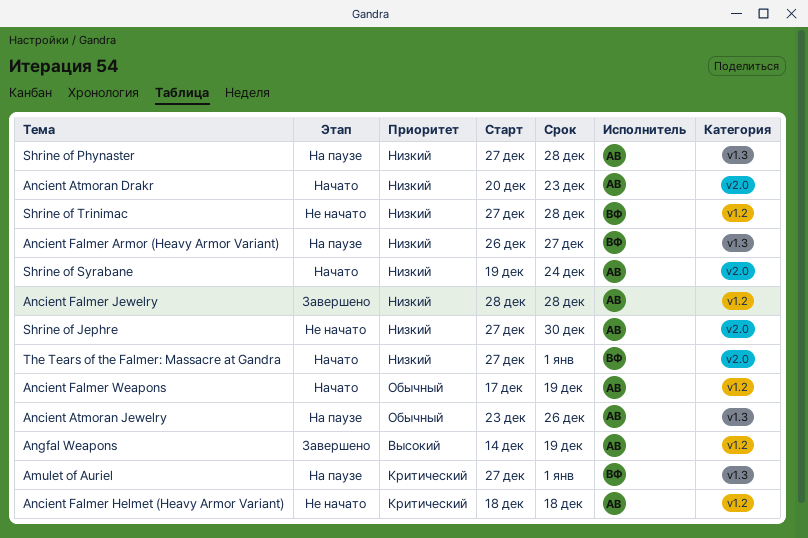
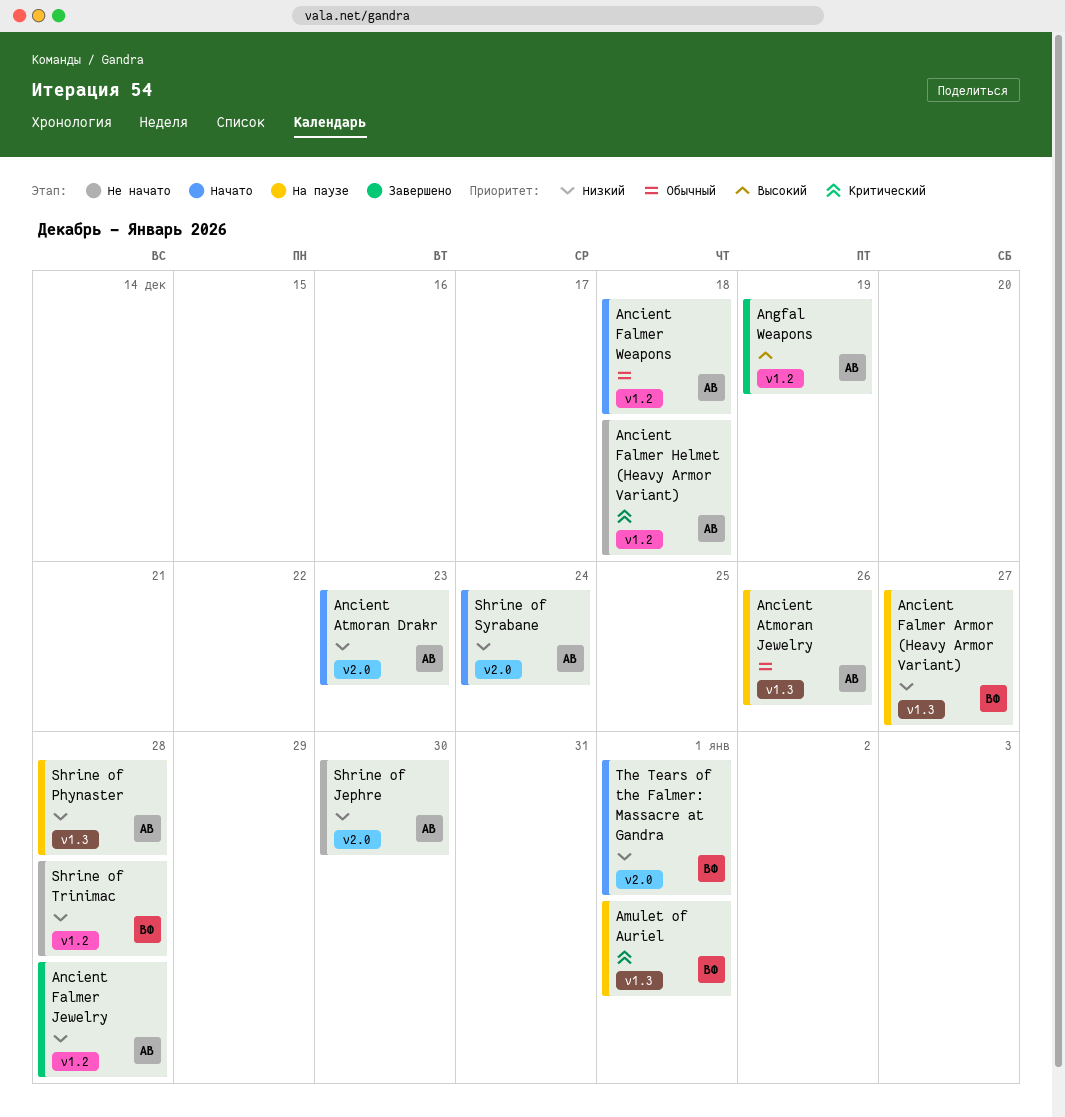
Ancient Falmer Weapons, due: Dec 19 -> Dec 18

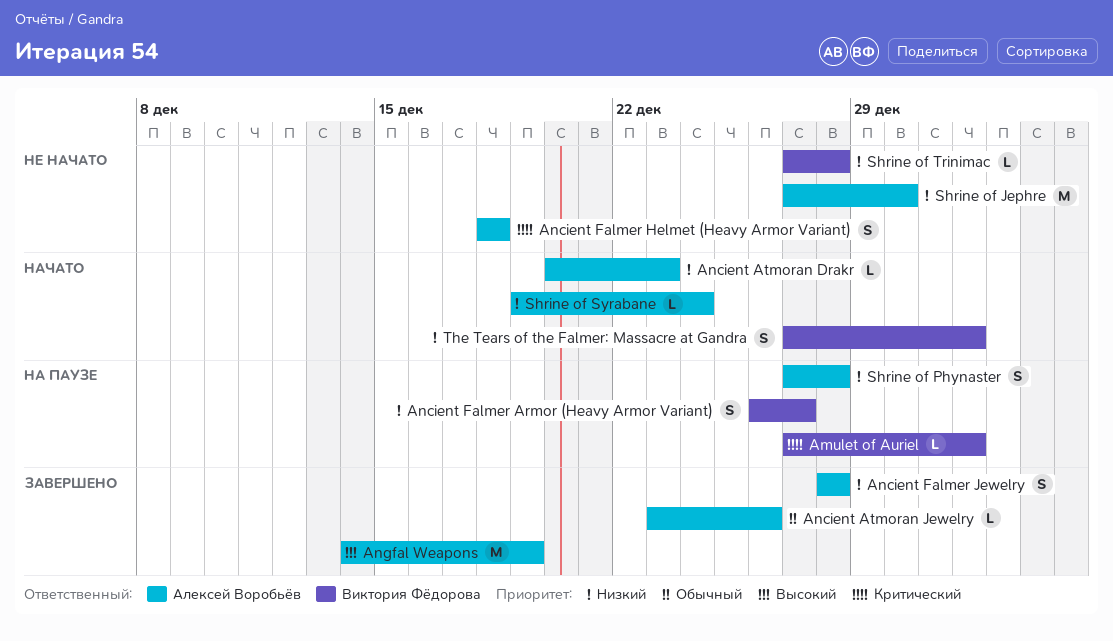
Ancient Atmoran Jewelry, status: На паузе -> Завершено
Ancient Falmer Weapons: present -> none

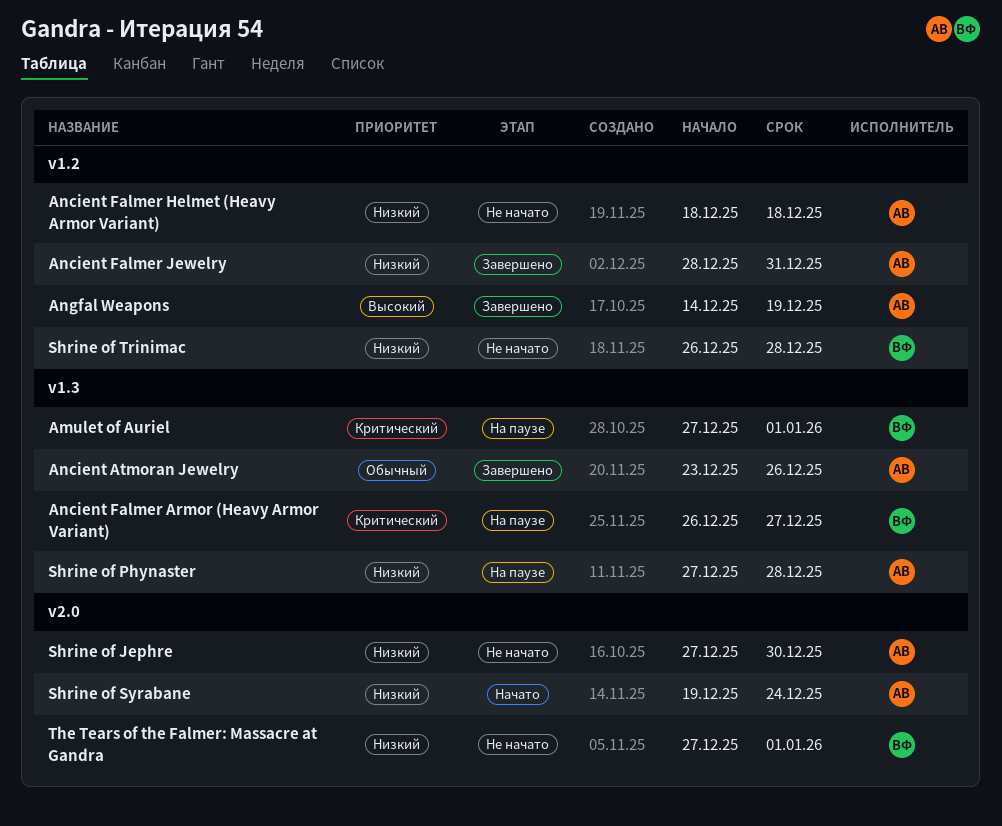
Ancient Atmoran Drakr: present -> none
Ancient Falmer Armor (Heavy Armor Variant), priority: Низкий -> Критический
Ancient Falmer Helmet (Heavy Armor Variant), priority: Критический -> Низкий
Ancient Falmer Jewelry, due: Dec 28 -> Dec 31
Shrine of Trinimac, start: Dec 27 -> Dec 26
The Tears of the Falmer: Massacre at Gandra, status: Начато -> Не начато

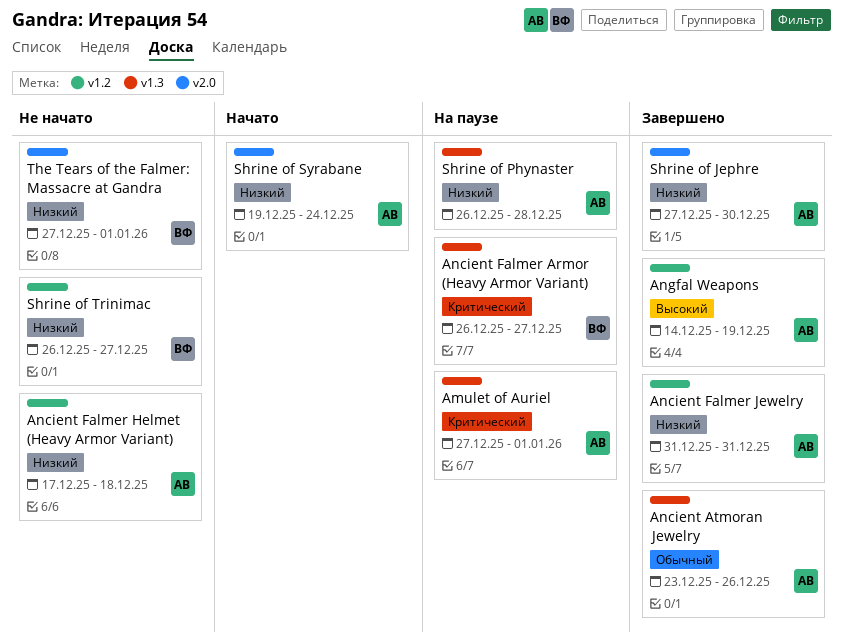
Amulet of Auriel, owner: ВФ -> АВ
Ancient Falmer Helmet (Heavy Armor Variant), start: Dec 18 -> Dec 17
Ancient Falmer Jewelry, start: Dec 28 -> Dec 31
Shrine of Jephre, status: Не начато -> Завершено
Shrine of Phynaster, start: Dec 27 -> Dec 26
Shrine of Trinimac, due: Dec 28 -> Dec 27

